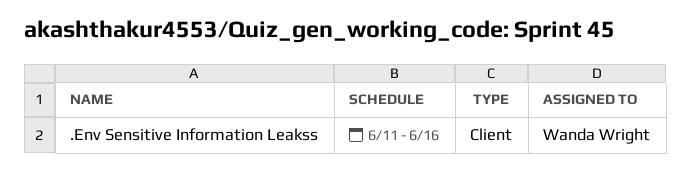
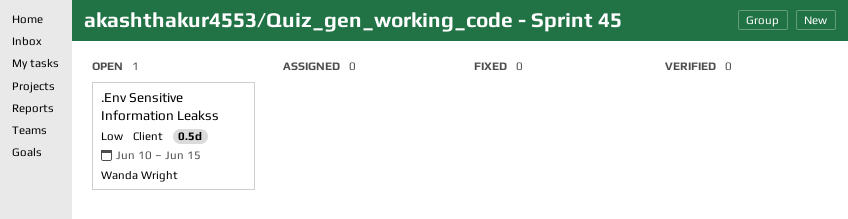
.Env Sensitive Information Leakss, start: Jun 11 -> Jun 10
.Env Sensitive Information Leakss, due: Jun 16 -> Jun 15

